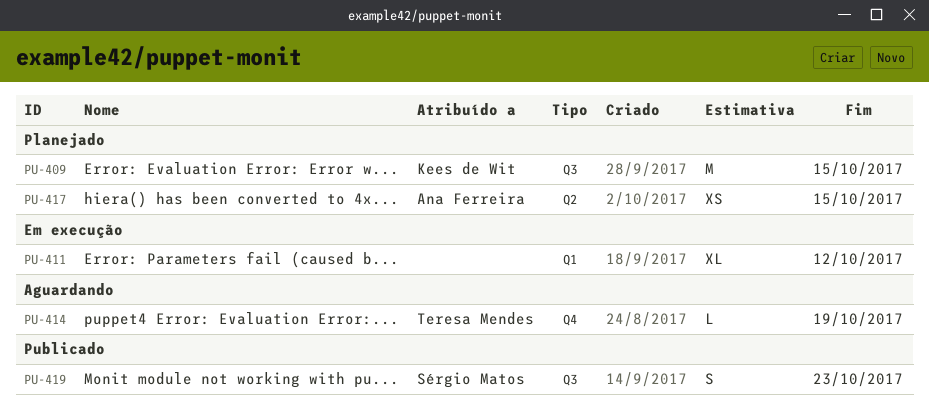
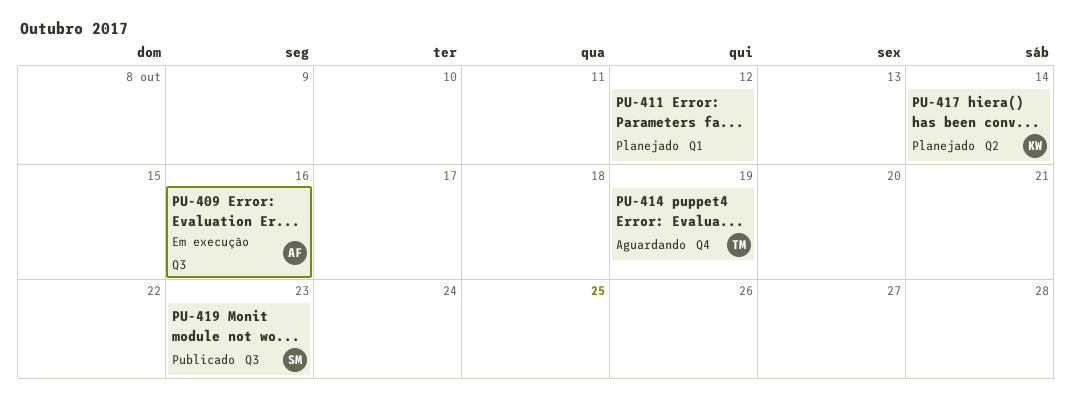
PU-409, status: Planejado -> Em execução
PU-409, owner: Kees de Wit -> Ana Ferreira
PU-409, due: Oct 15 -> Oct 16
PU-411, status: Em execução -> Planejado
PU-417, owner: Ana Ferreira -> Kees de Wit
PU-417, due: Oct 15 -> Oct 14

